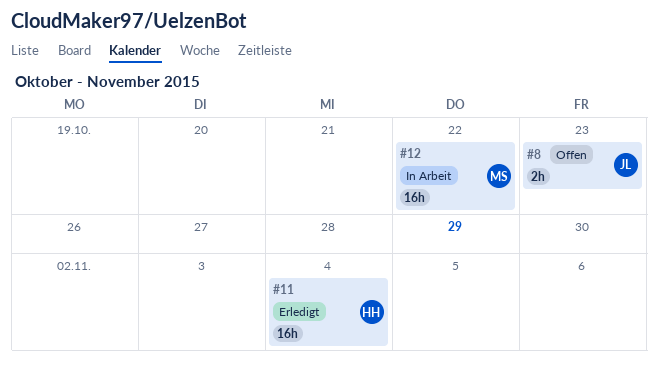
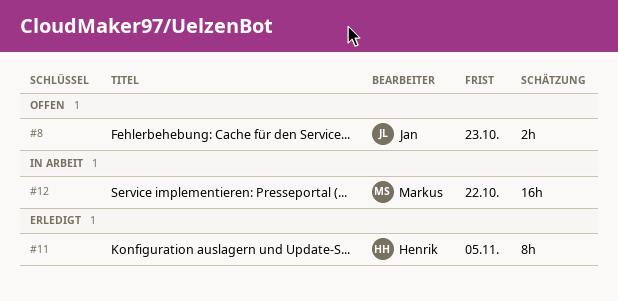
#11, estimate: 16h -> 8h
#11, due: Nov 4 -> Nov 5

